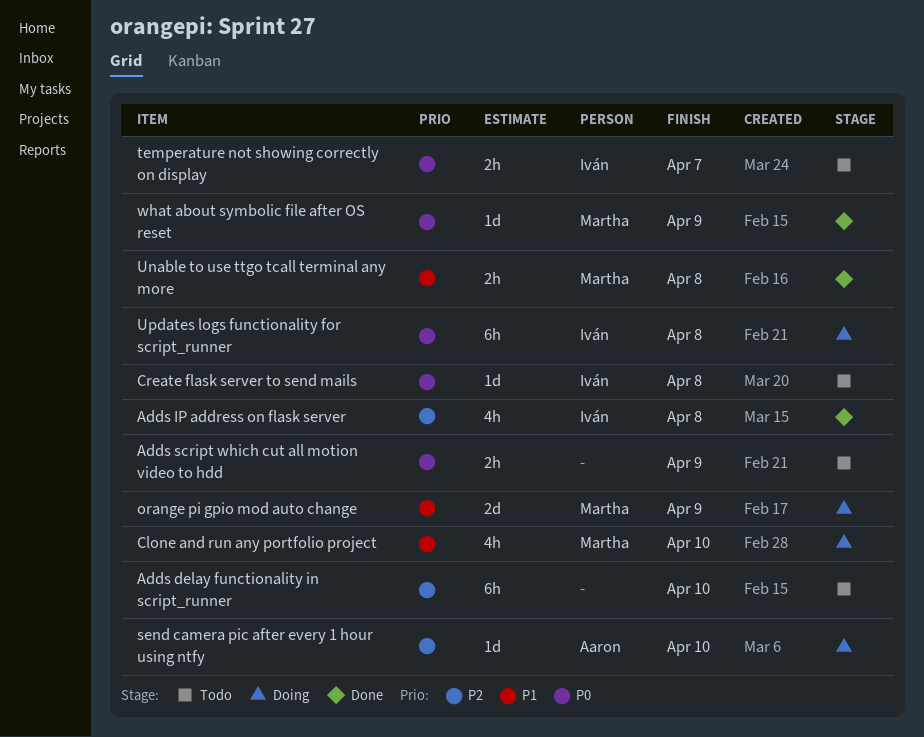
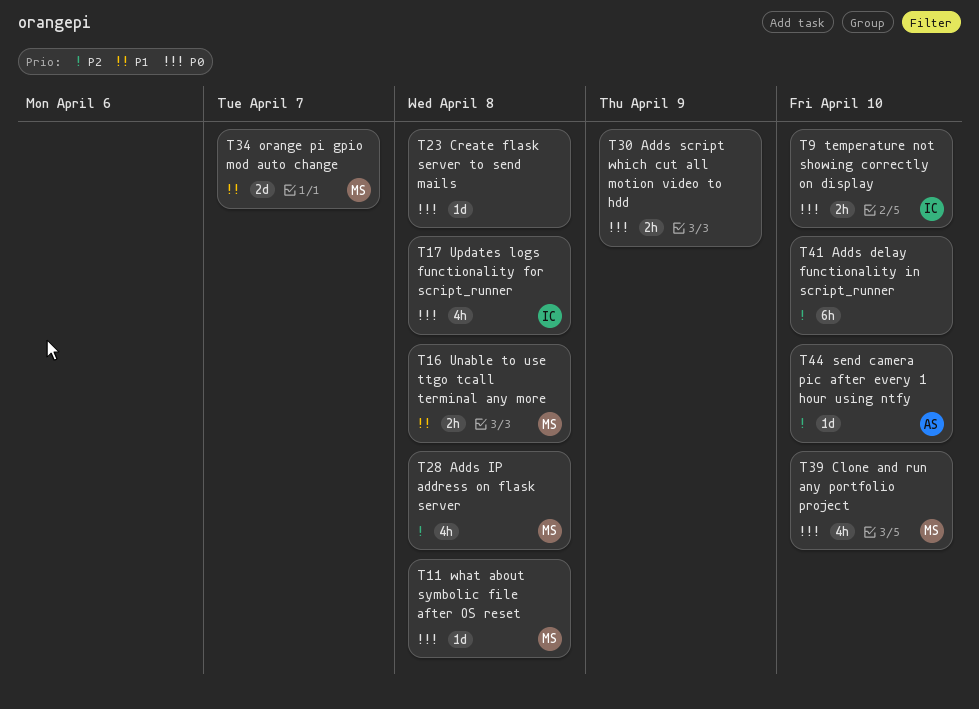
Adds IP address on flask server, owner: Iván -> Martha
Clone and run any portfolio project, priority: P1 -> P0
Create flask server to send mails, owner: Iván -> none
orange pi gpio mod auto change, due: Apr 9 -> Apr 7
temperature not showing correctly on display, due: Apr 7 -> Apr 10
Updates logs functionality for script_runner, estimate: 6h -> 4h
what about symbolic file after OS reset, due: Apr 9 -> Apr 8

